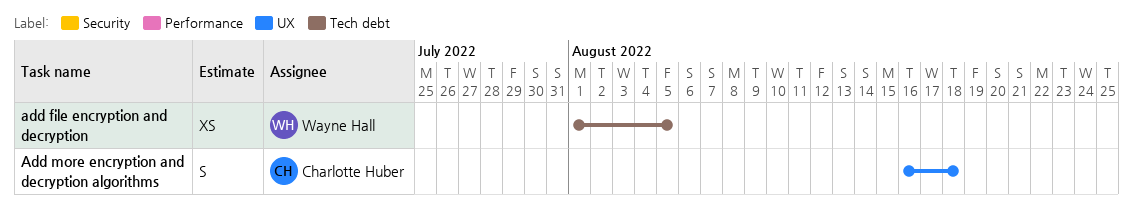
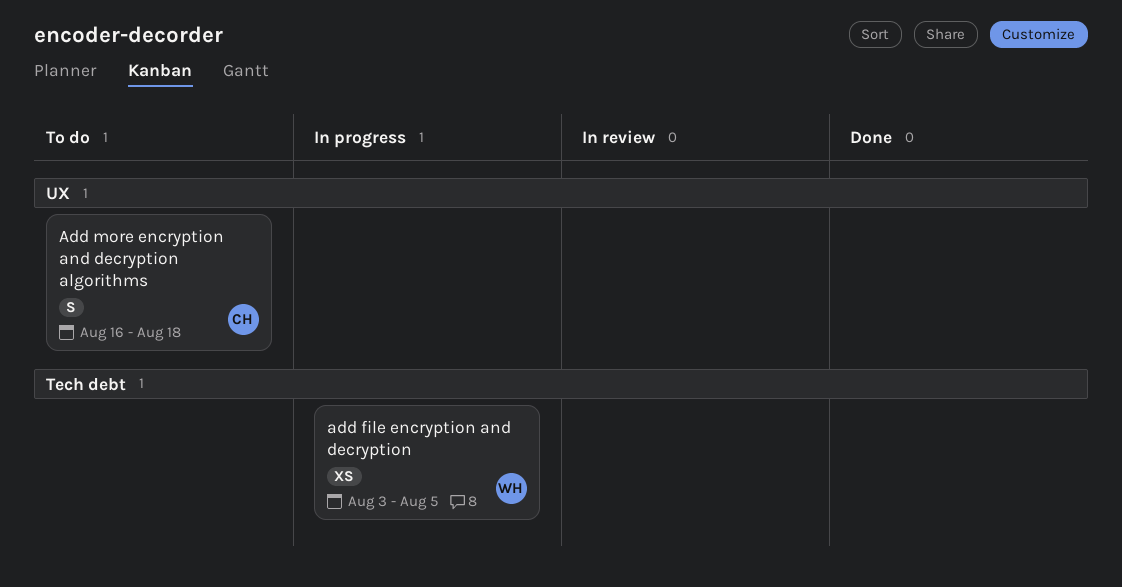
add file encryption and decryption, start: Aug 1 -> Aug 3

